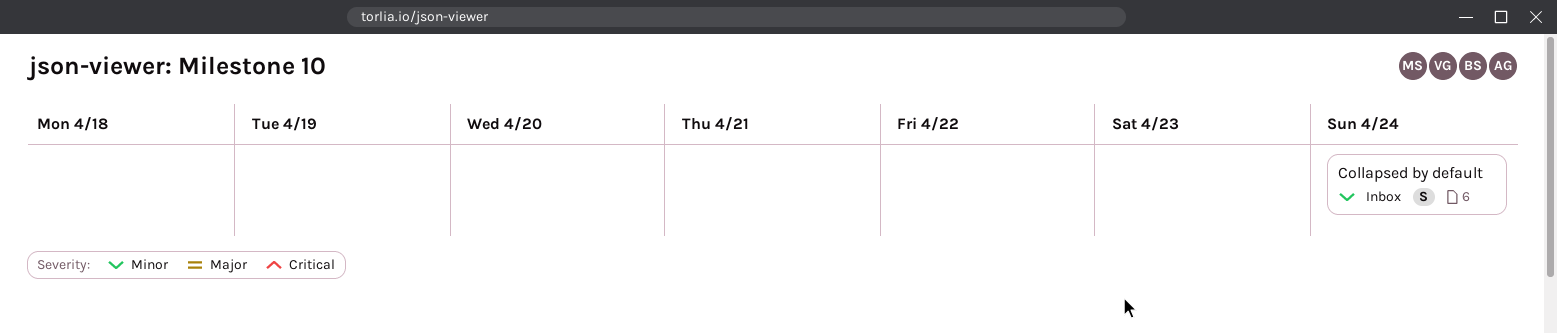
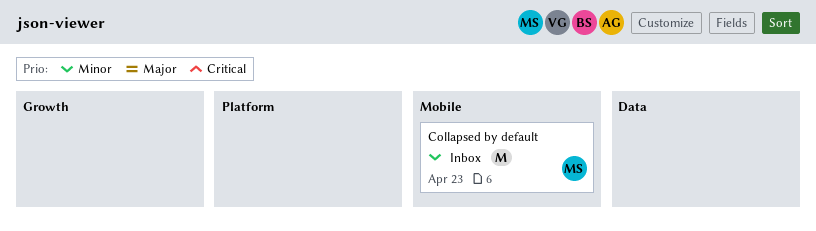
Collapsed by default, estimate: S -> M
Collapsed by default, due: Apr 24 -> Apr 23

